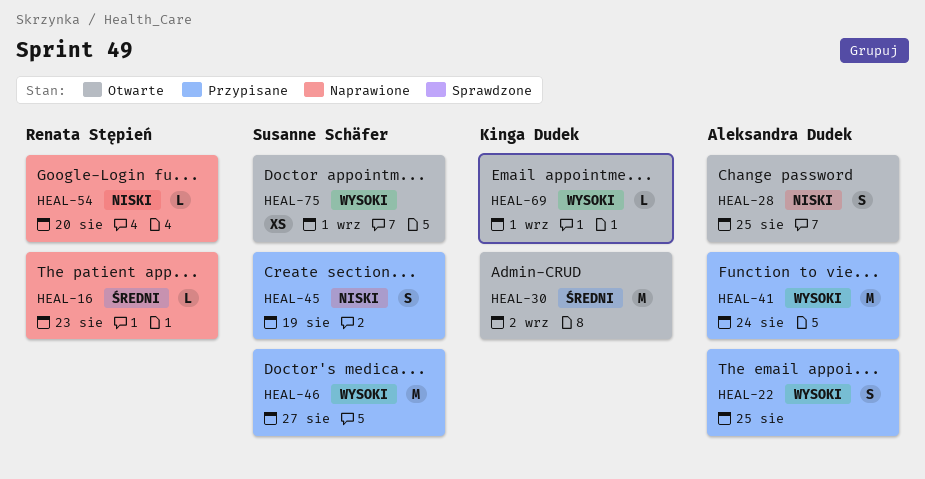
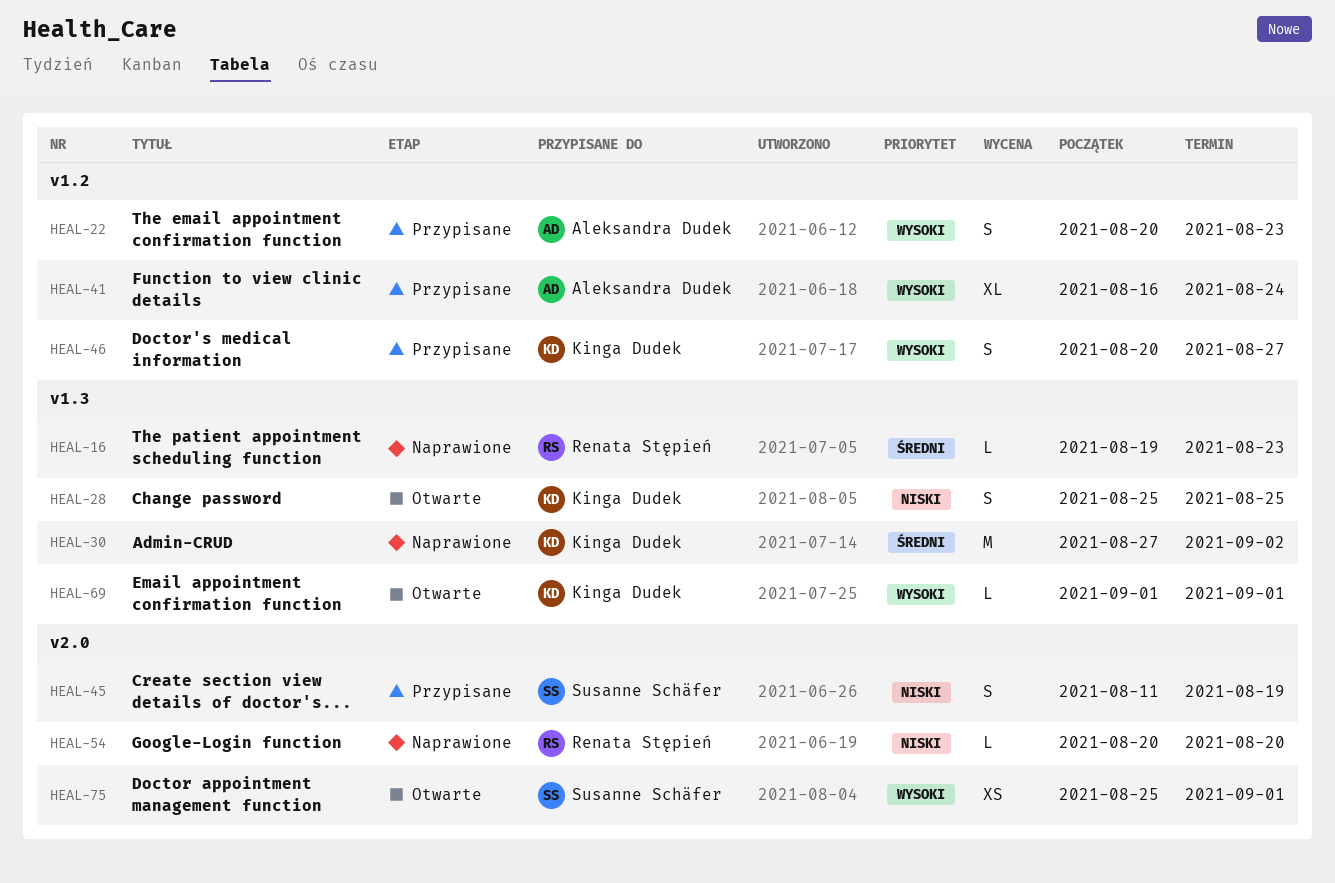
HEAL-22, due: Aug 25 -> Aug 23
HEAL-28, owner: Aleksandra Dudek -> Kinga Dudek
HEAL-30, status: Otwarte -> Naprawione
HEAL-41, estimate: M -> XL
HEAL-46, owner: Susanne Schäfer -> Kinga Dudek
HEAL-46, estimate: M -> S

